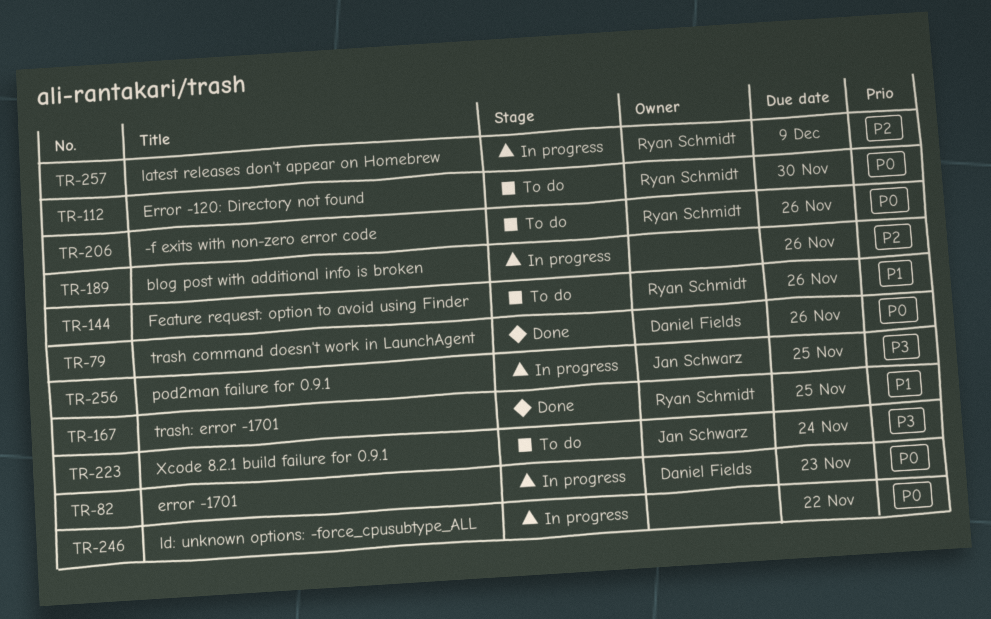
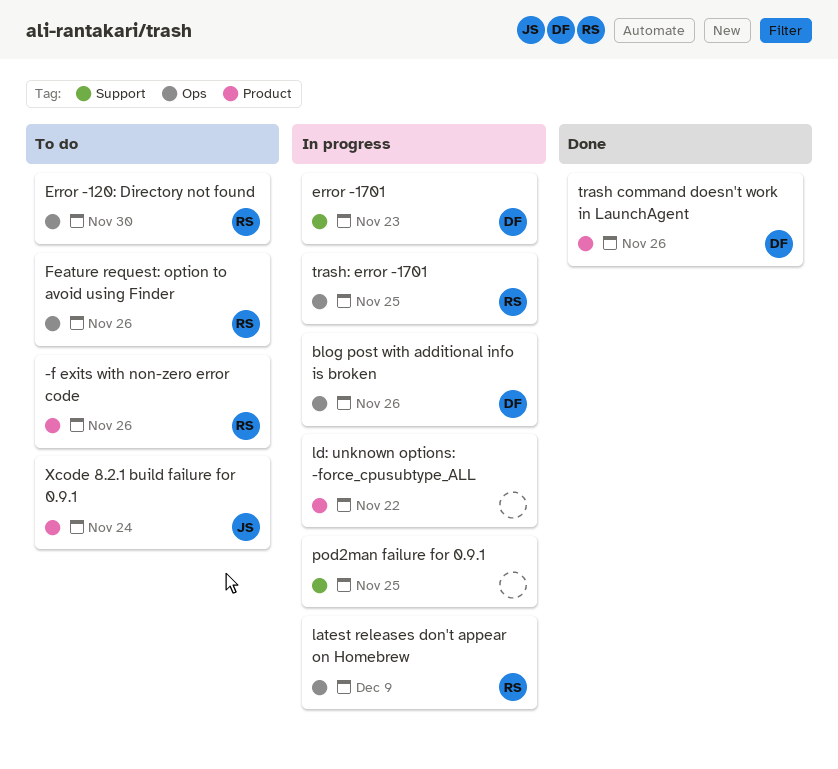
blog post with additional info is broken, owner: none -> Daniel Fields
pod2man failure for 0.9.1, owner: Jan Schwarz -> none
trash: error -1701, status: Done -> In progress

